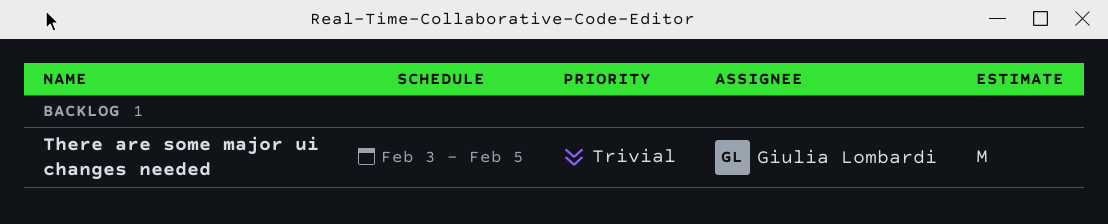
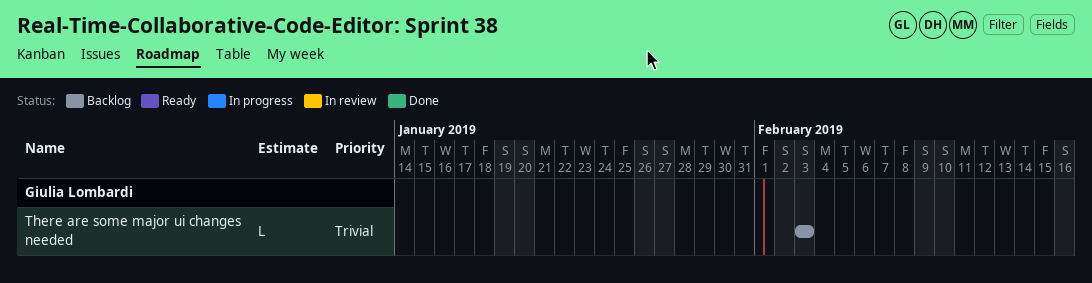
There are some major ui changes needed, estimate: M -> L
There are some major ui changes needed, due: Feb 5 -> Feb 3

